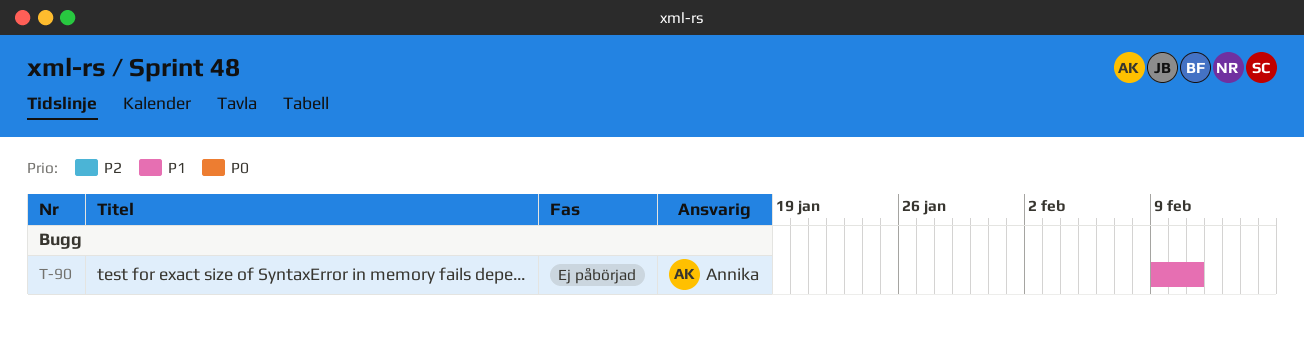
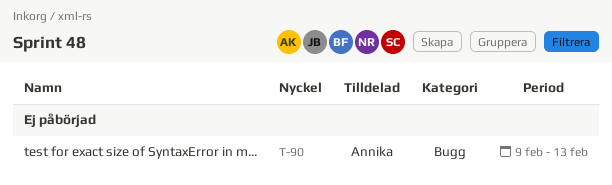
T-90, due: Feb 11 -> Feb 13

